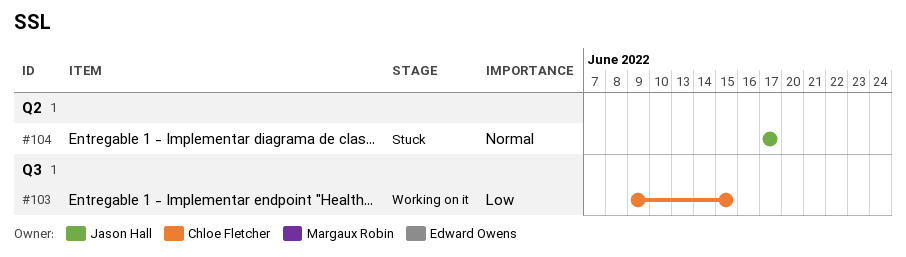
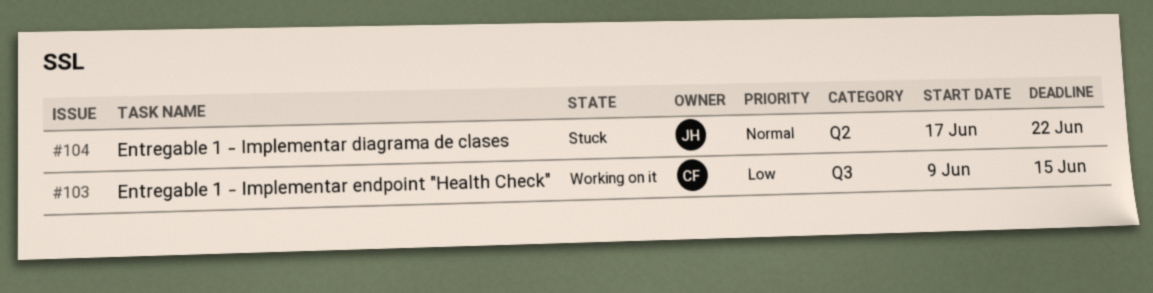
#104, due: Jun 17 -> Jun 22

